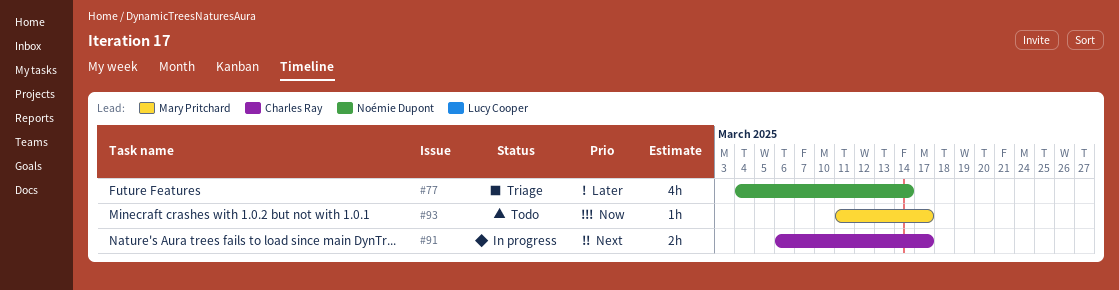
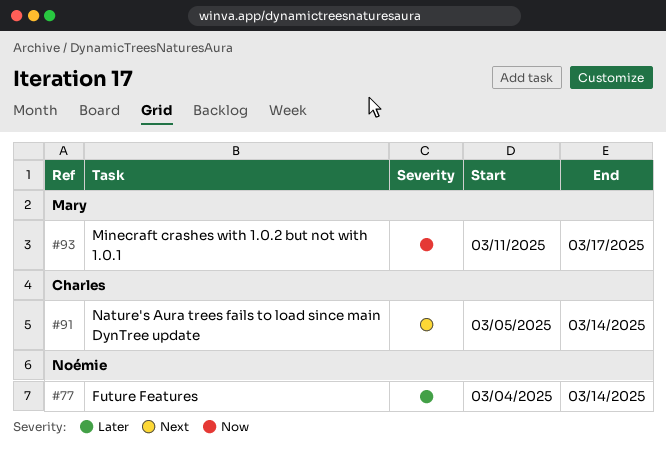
#91, start: Mar 6 -> Mar 5
#91, due: Mar 17 -> Mar 14

